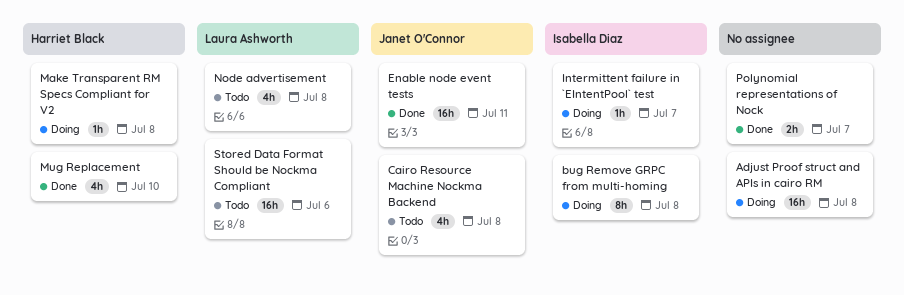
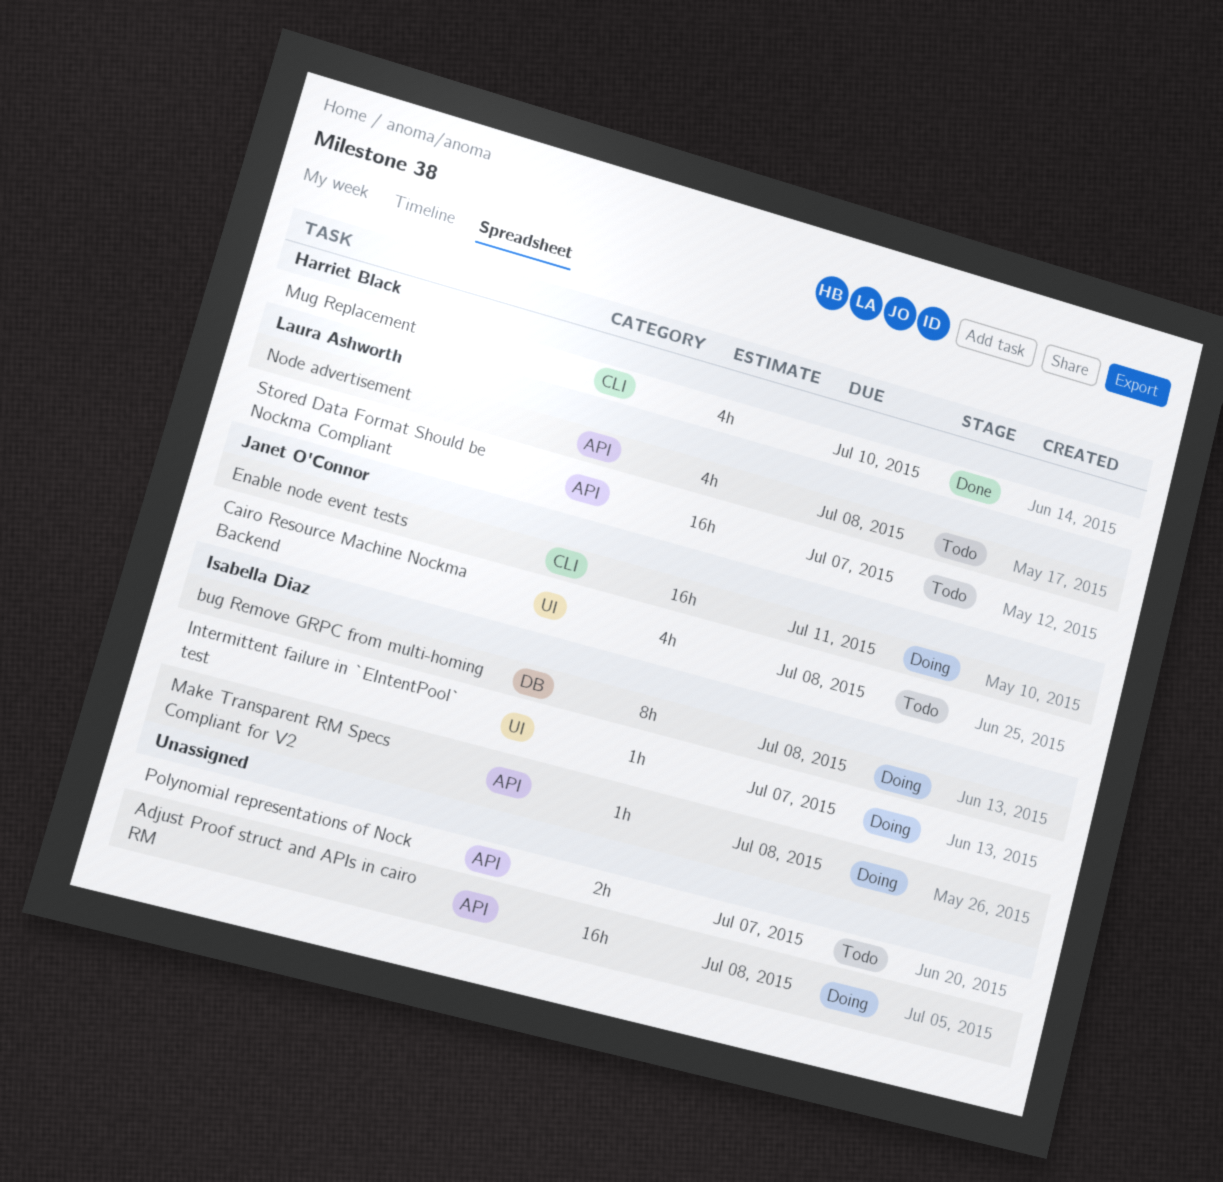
Enable node event tests, status: Done -> Doing
Make Transparent RM Specs Compliant for V2, owner: Harriet Black -> Isabella Diaz
Polynomial representations of Nock, status: Done -> Todo
Stored Data Format Should be Nockma Compliant, due: Jul 6 -> Jul 7

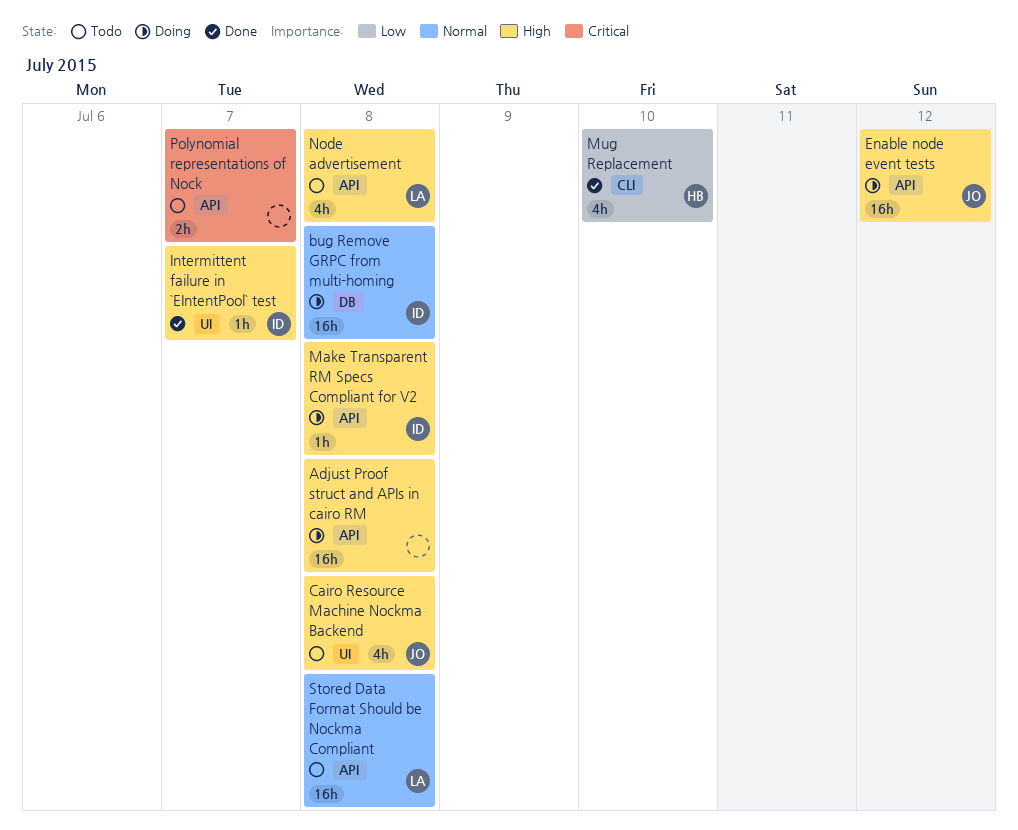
bug Remove GRPC from multi-homing, estimate: 8h -> 16h
Enable node event tests, label: CLI -> API
Enable node event tests, due: Jul 11 -> Jul 12
Intermittent failure in `EIntentPool` test, status: Doing -> Done
Stored Data Format Should be Nockma Compliant, due: Jul 7 -> Jul 8

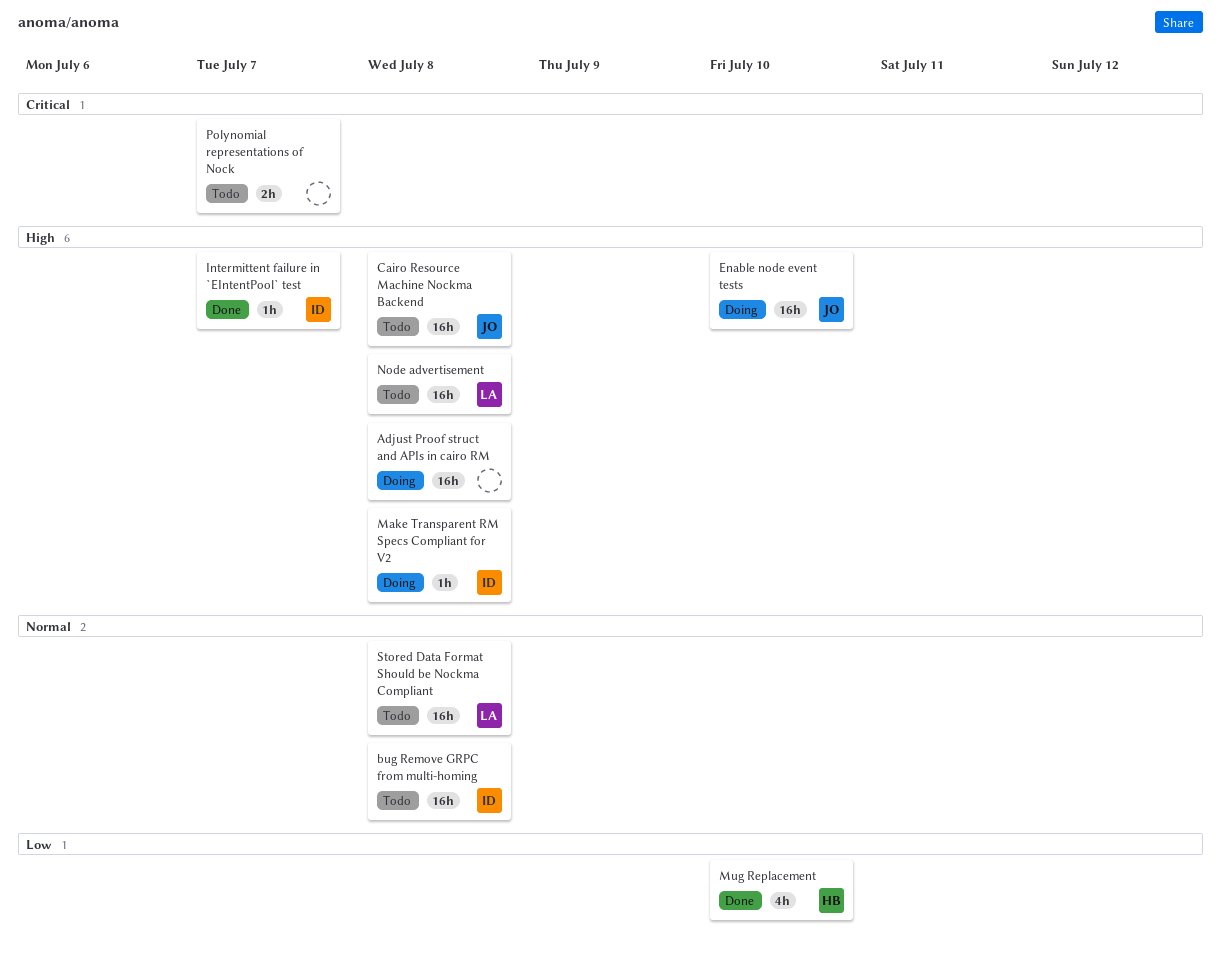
bug Remove GRPC from multi-homing, status: Doing -> Todo
Cairo Resource Machine Nockma Backend, estimate: 4h -> 16h
Enable node event tests, due: Jul 12 -> Jul 10
Node advertisement, estimate: 4h -> 16h

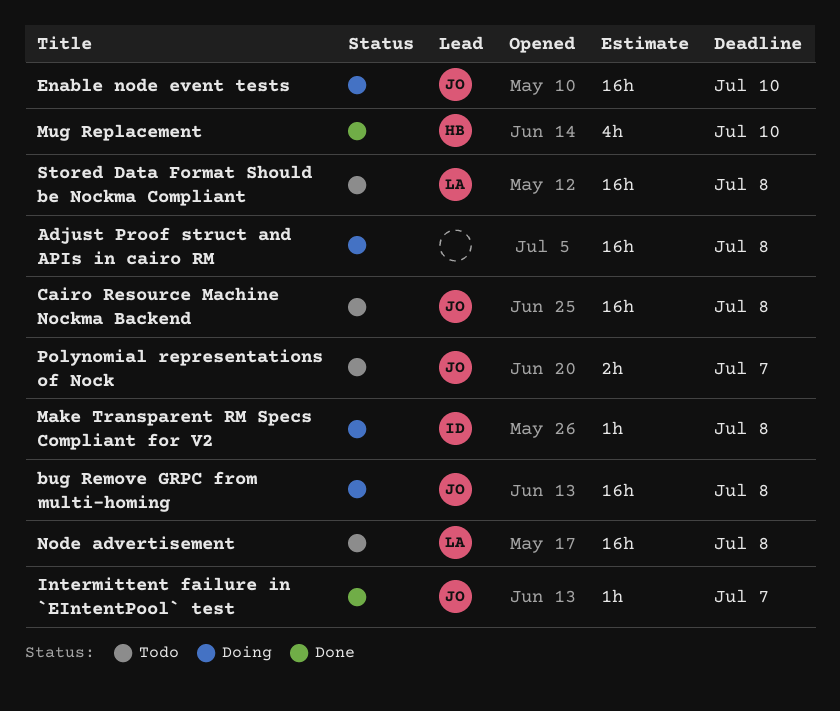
bug Remove GRPC from multi-homing, status: Todo -> Doing
bug Remove GRPC from multi-homing, owner: ID -> JO
Intermittent failure in `EIntentPool` test, owner: ID -> JO
Polynomial representations of Nock, owner: none -> JO

